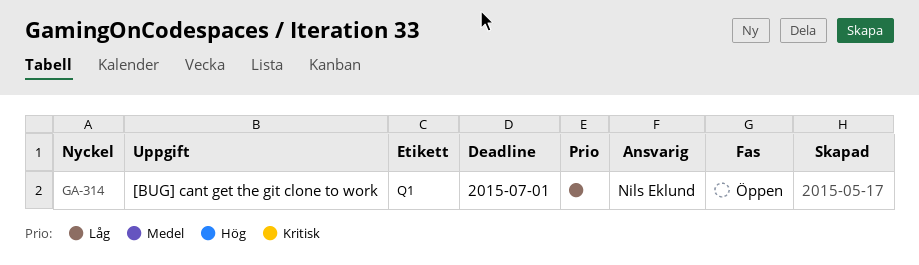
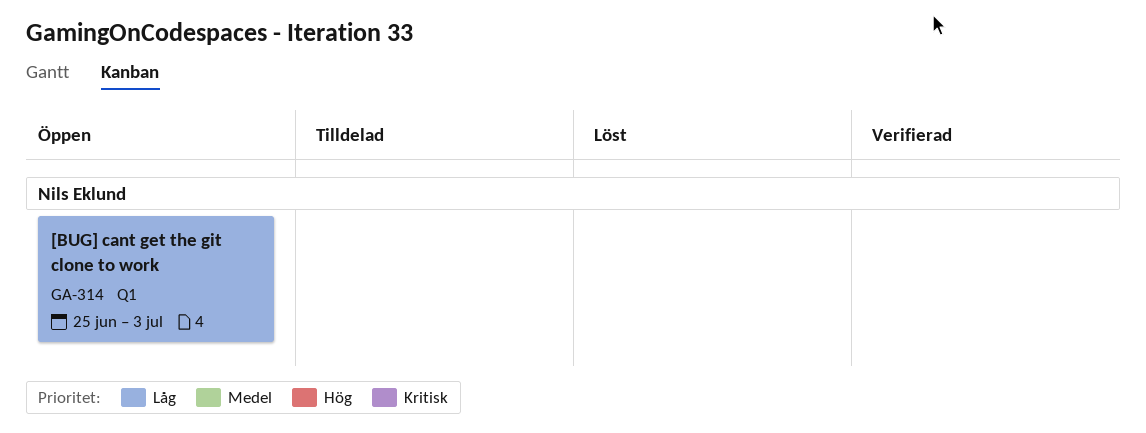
GA-314, due: Jul 1 -> Jul 3

